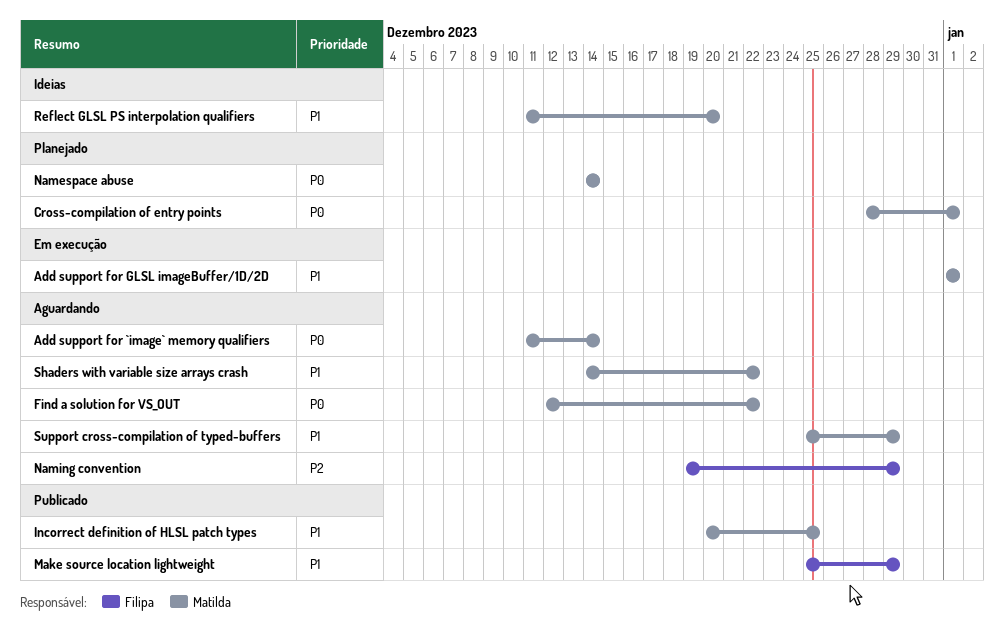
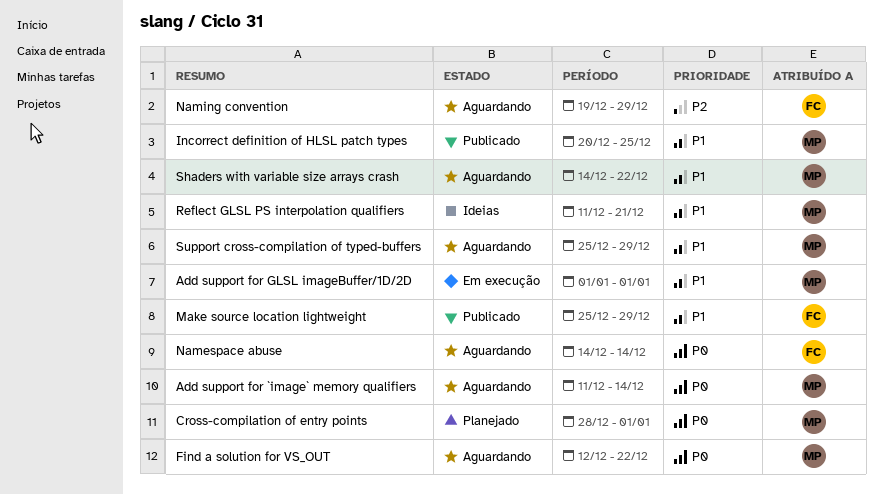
Namespace abuse, status: Planejado -> Aguardando
Namespace abuse, owner: Matilda -> Filipa
Reflect GLSL PS interpolation qualifiers, due: Dec 20 -> Dec 21

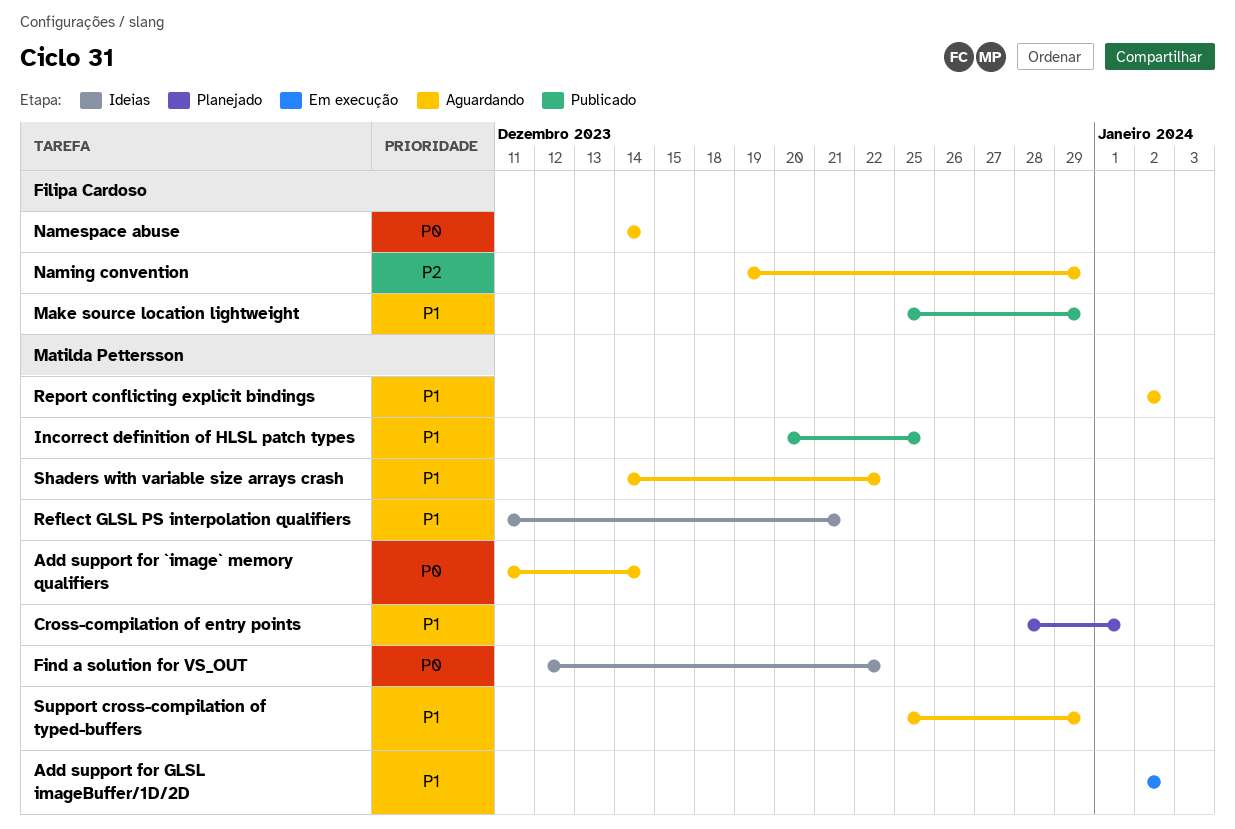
Add support for GLSL imageBuffer/1D/2D, start: Jan 1 -> Jan 2
Add support for GLSL imageBuffer/1D/2D, due: Jan 1 -> Jan 2
Cross-compilation of entry points, priority: P0 -> P1
Find a solution for VS_OUT, status: Aguardando -> Ideias
Report conflicting explicit bindings: none -> present

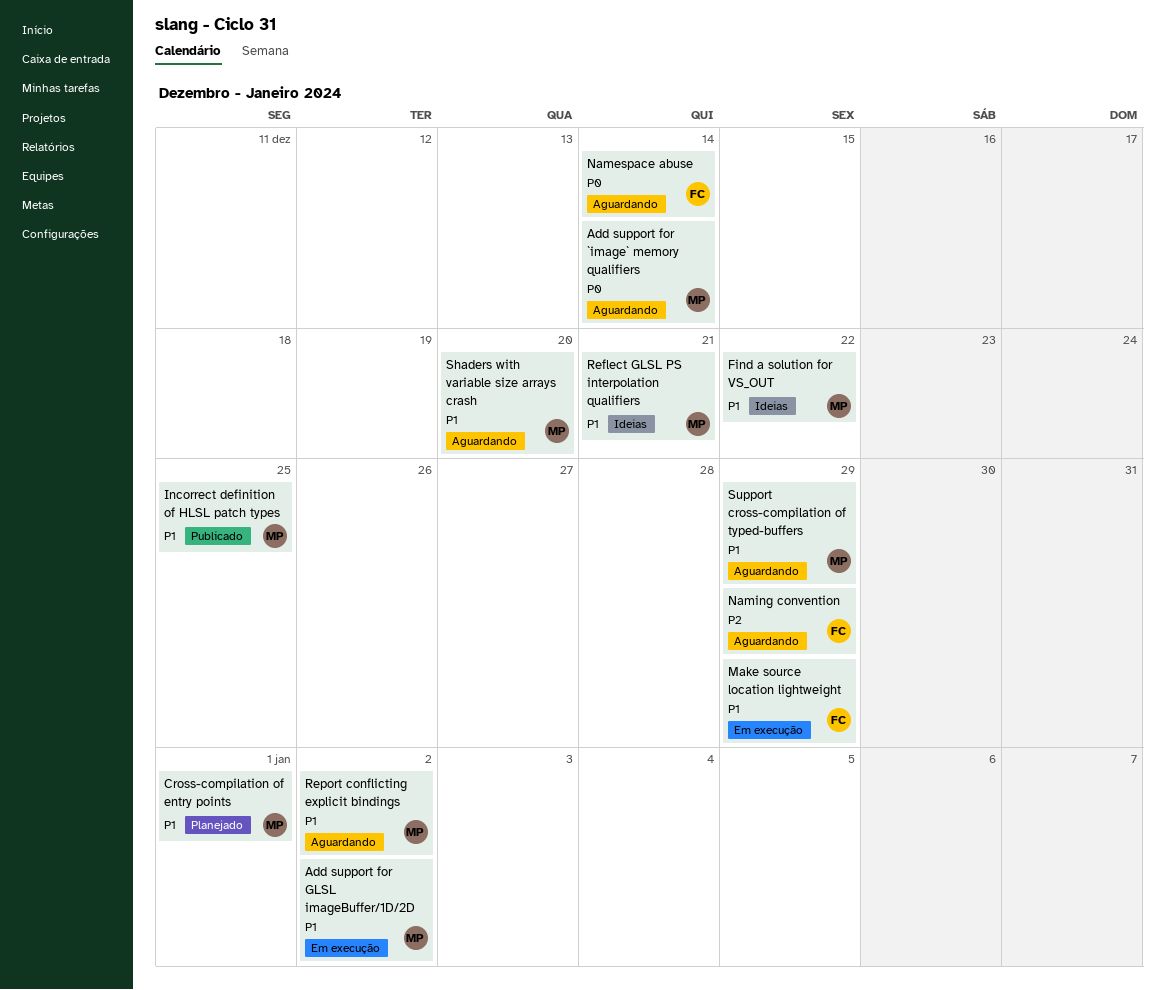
Find a solution for VS_OUT, priority: P0 -> P1
Make source location lightweight, status: Publicado -> Em execução
Shaders with variable size arrays crash, due: Dec 22 -> Dec 20

